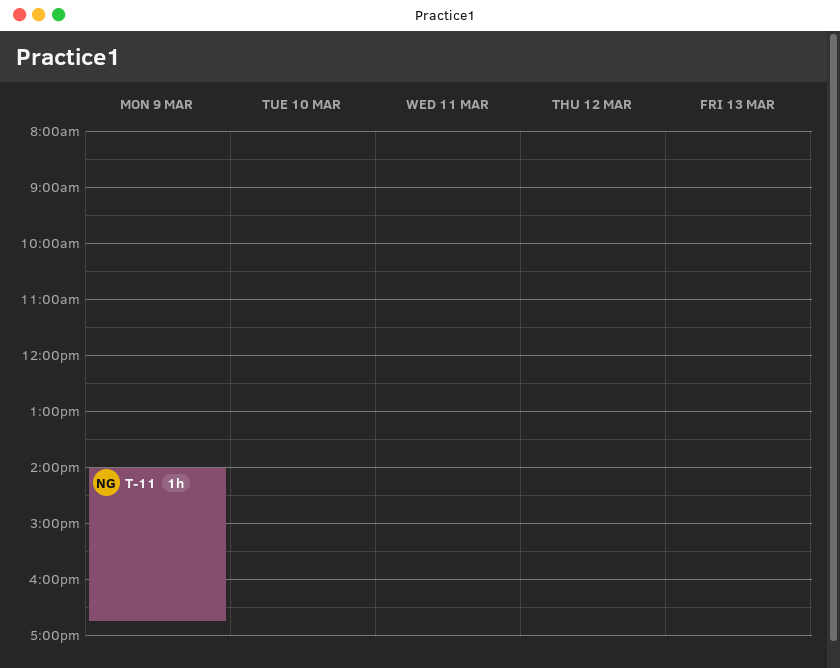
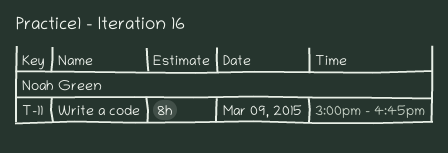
T-11, estimate: 1h -> 8h
T-11, begins: 14:00 -> 15:00

